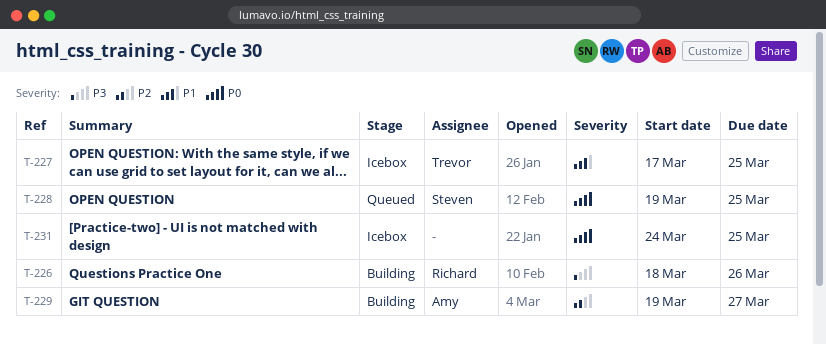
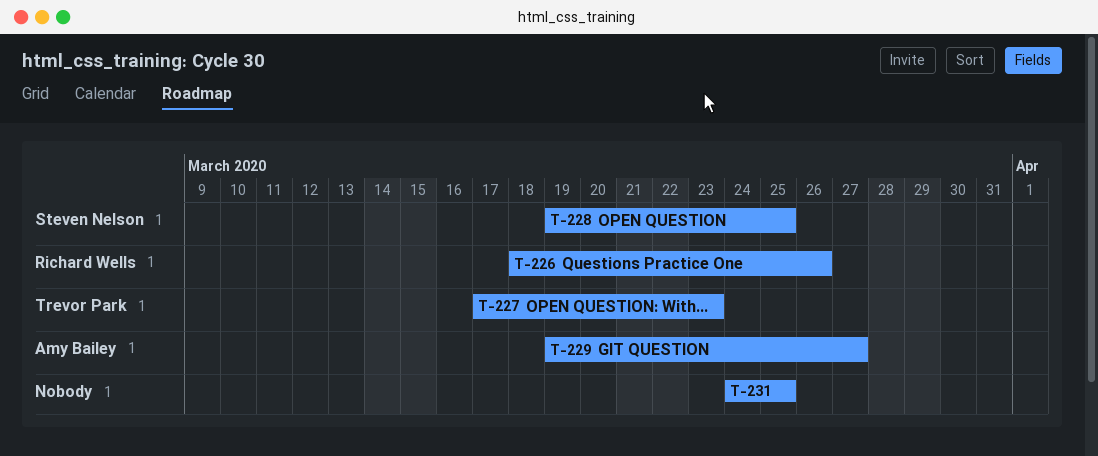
T-227, due: Mar 25 -> Mar 23

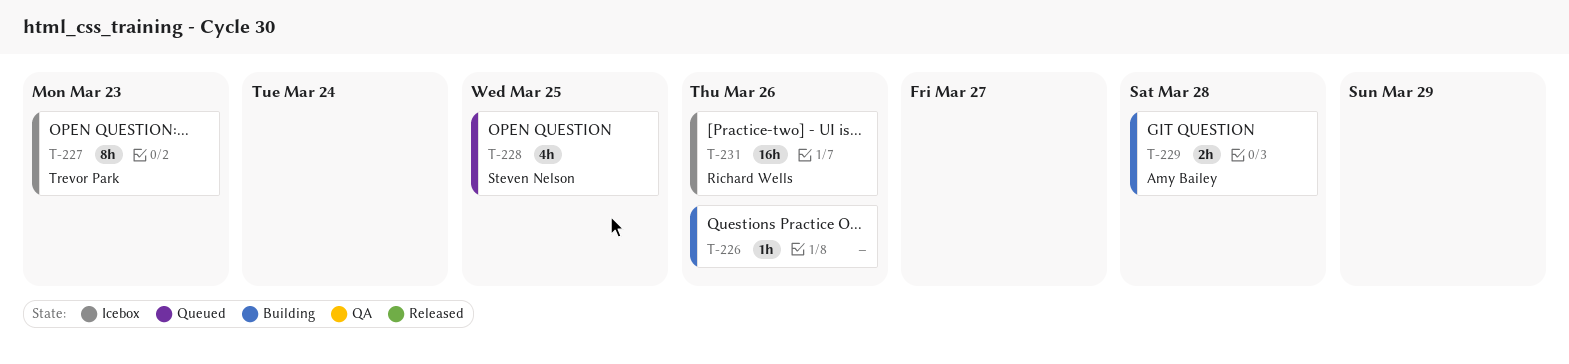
T-226, owner: Richard Wells -> none
T-229, due: Mar 27 -> Mar 28
T-231, owner: none -> Richard Wells
T-231, due: Mar 25 -> Mar 26

